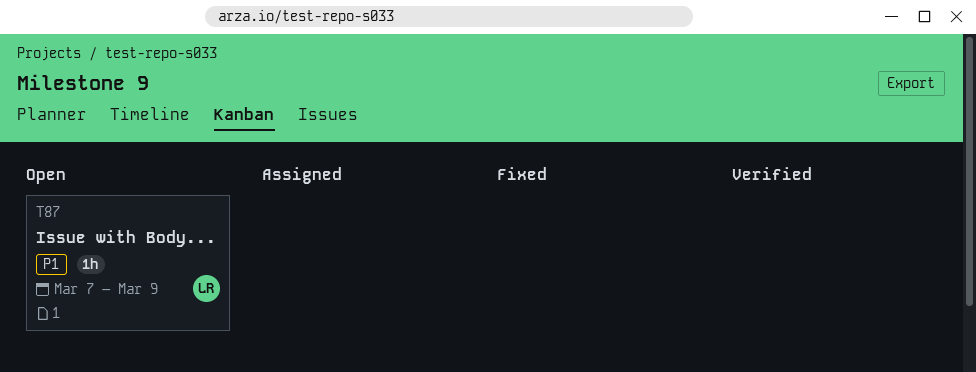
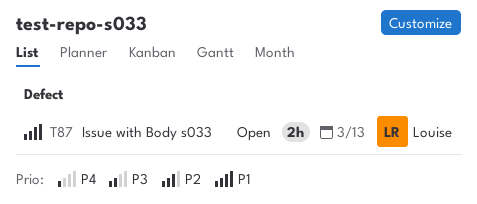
T87, estimate: 1h -> 2h
T87, due: Mar 9 -> Mar 13

